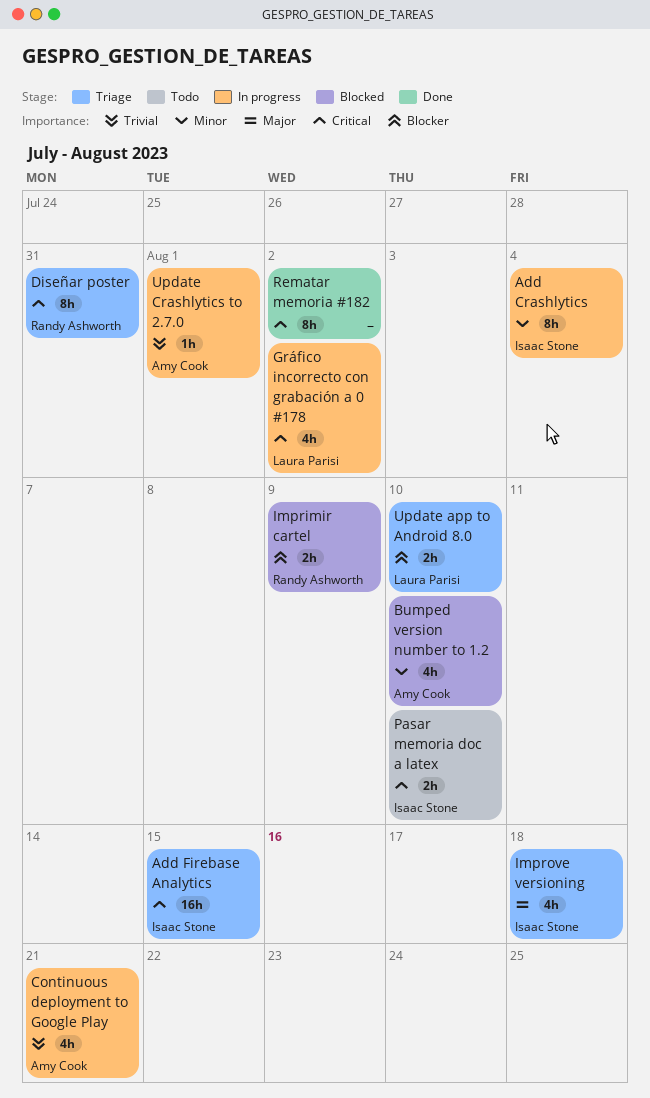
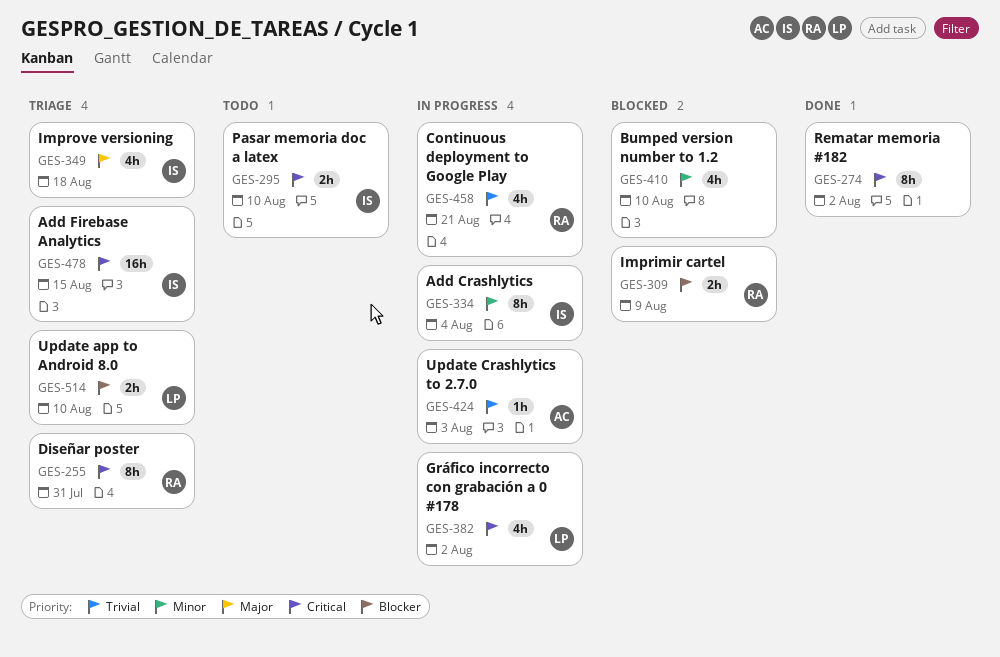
Bumped version number to 1.2, owner: Amy Cook -> none
Continuous deployment to Google Play, owner: Amy Cook -> Randy Ashworth
Update Crashlytics to 2.7.0, due: Aug 1 -> Aug 3

